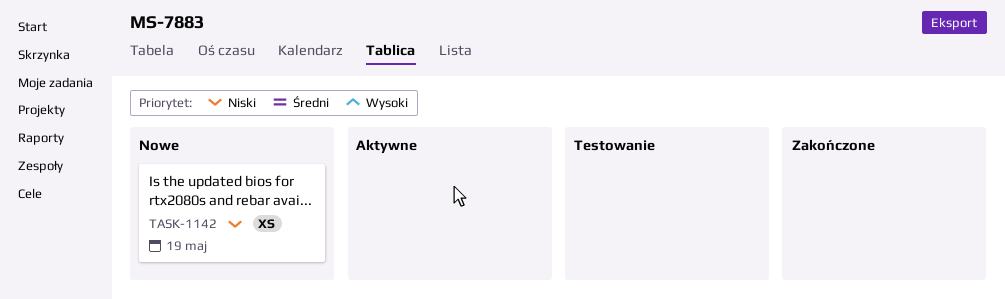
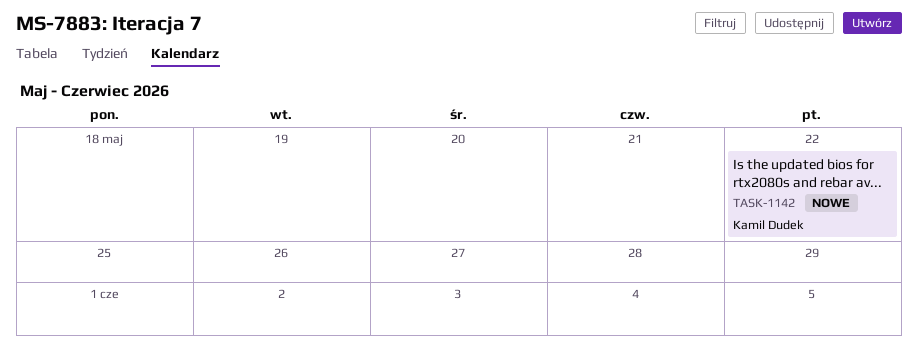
TASK-1142, due: May 19 -> May 22

